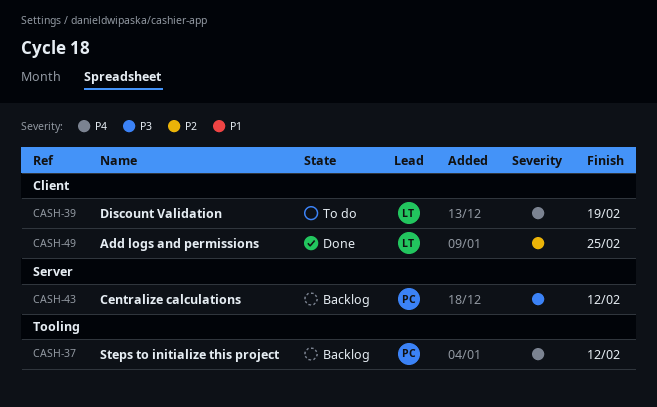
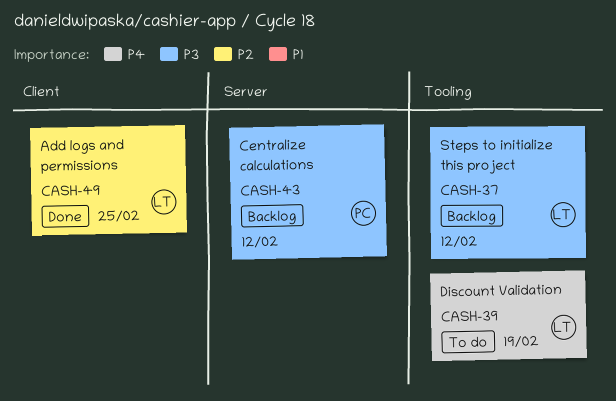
CASH-37, owner: PC -> LT
CASH-37, priority: P4 -> P3
CASH-39, label: Client -> Tooling

